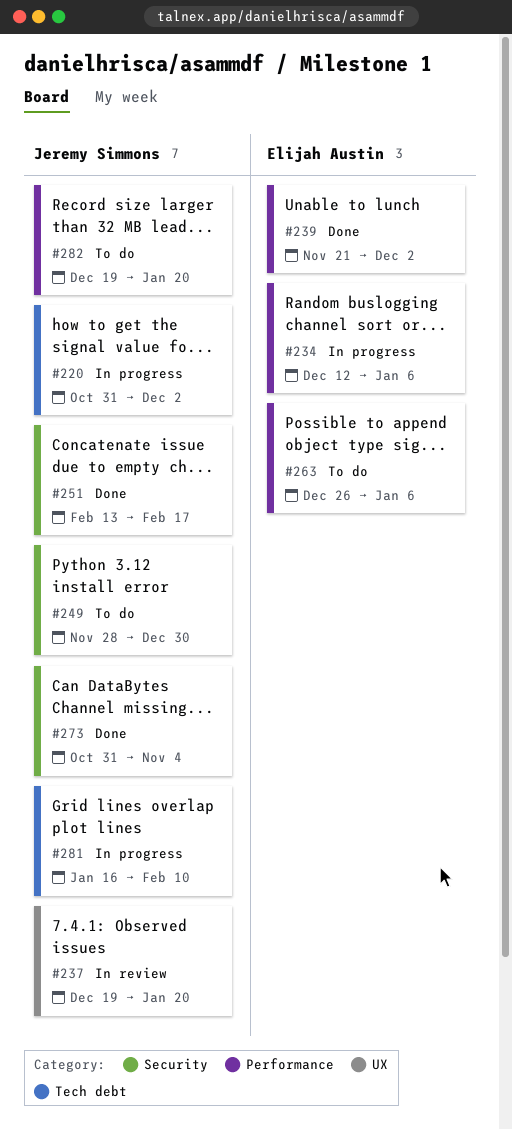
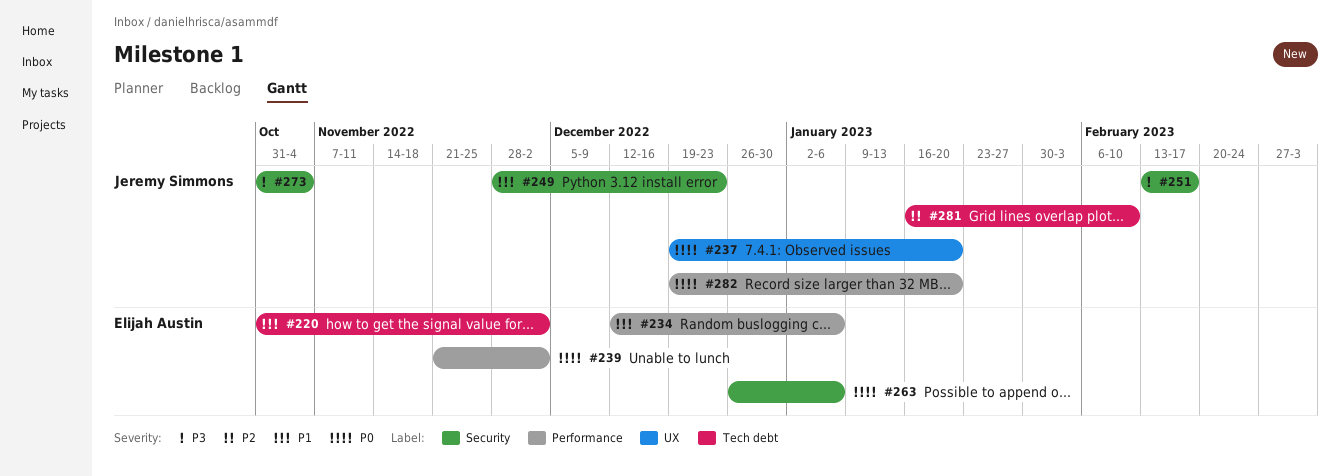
#220, owner: Jeremy Simmons -> Elijah Austin
#249, due: Dec 30 -> Dec 23
#263, label: Performance -> Security

